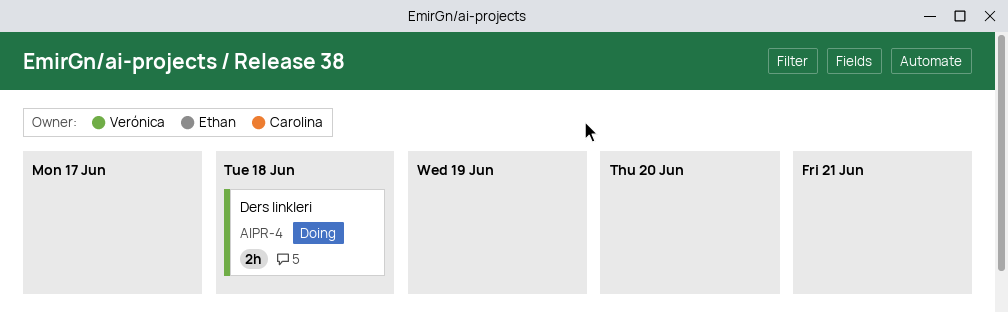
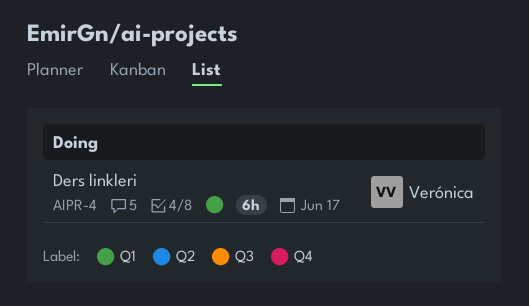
AIPR-4, estimate: 2h -> 6h
AIPR-4, due: Jun 18 -> Jun 17

